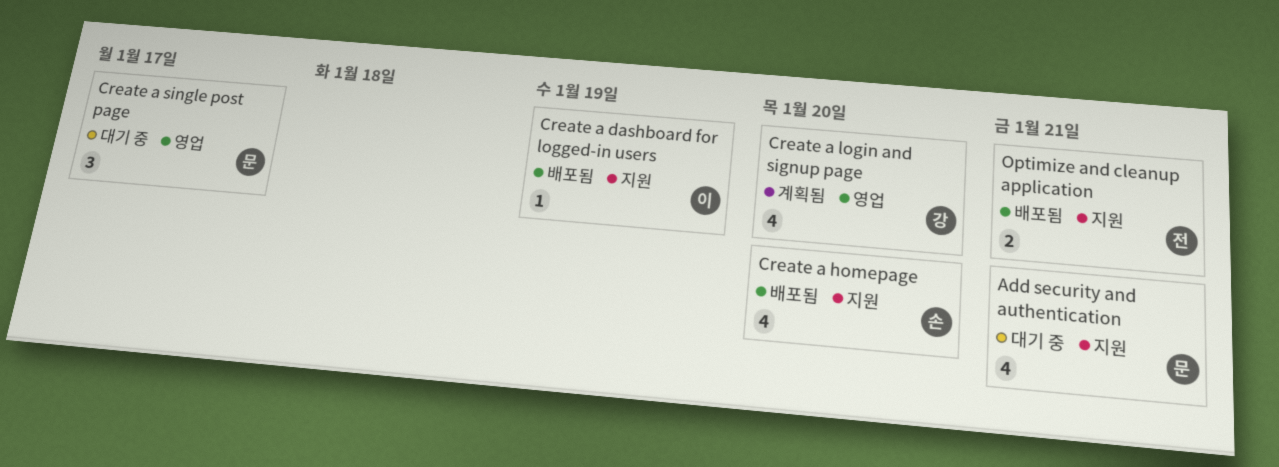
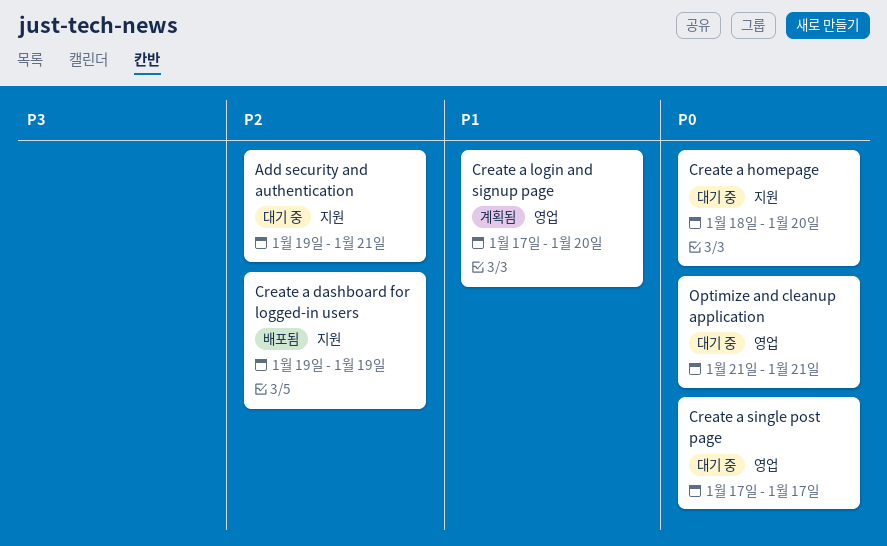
Create a homepage, status: 배포됨 -> 대기 중
Optimize and cleanup application, status: 배포됨 -> 대기 중
Optimize and cleanup application, label: 지원 -> 영업

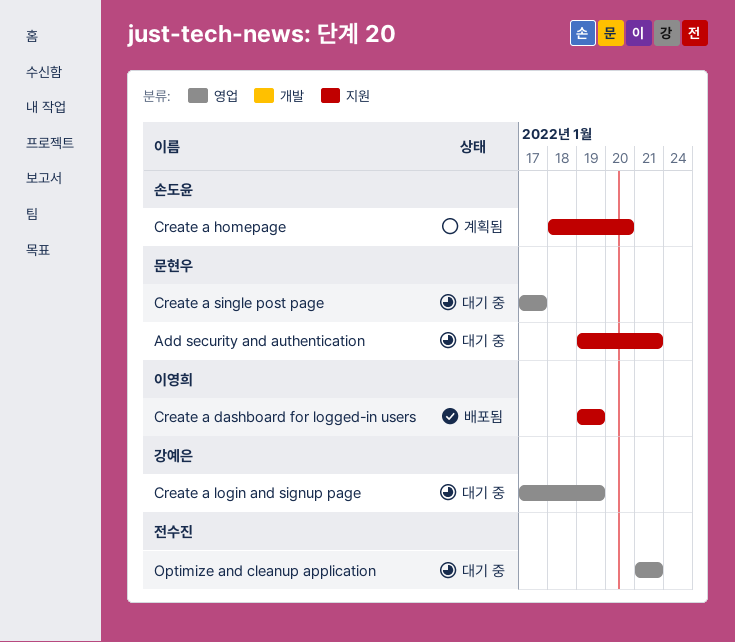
Create a homepage, status: 대기 중 -> 계획됨
Create a login and signup page, status: 계획됨 -> 대기 중
Create a login and signup page, due: Jan 20 -> Jan 19

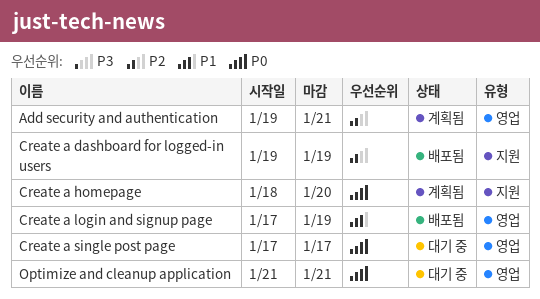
Add security and authentication, status: 대기 중 -> 계획됨
Add security and authentication, label: 지원 -> 영업
Create a login and signup page, status: 대기 중 -> 배포됨

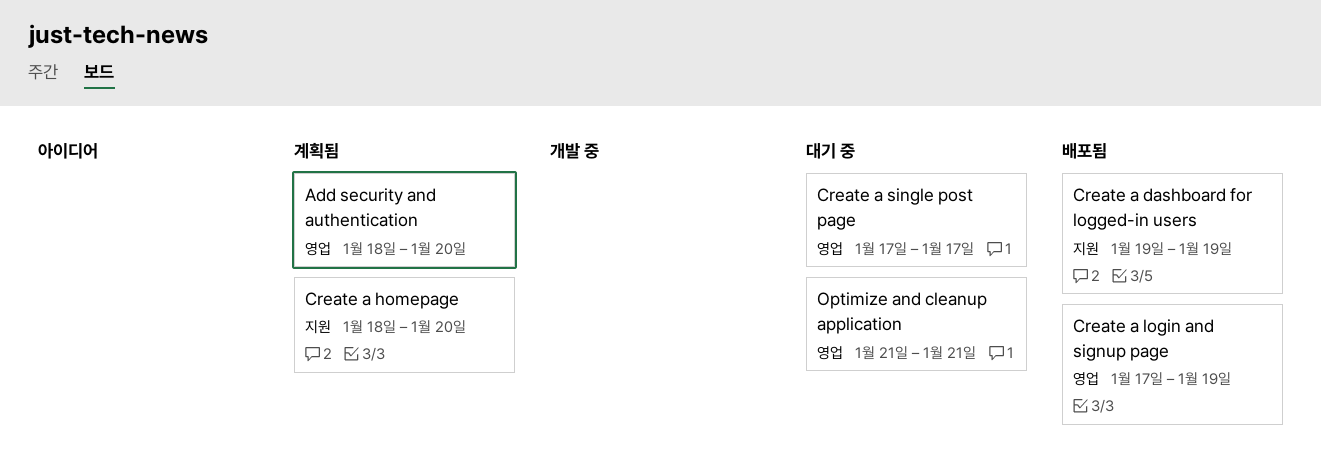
Add security and authentication, start: Jan 19 -> Jan 18
Add security and authentication, due: Jan 21 -> Jan 20

